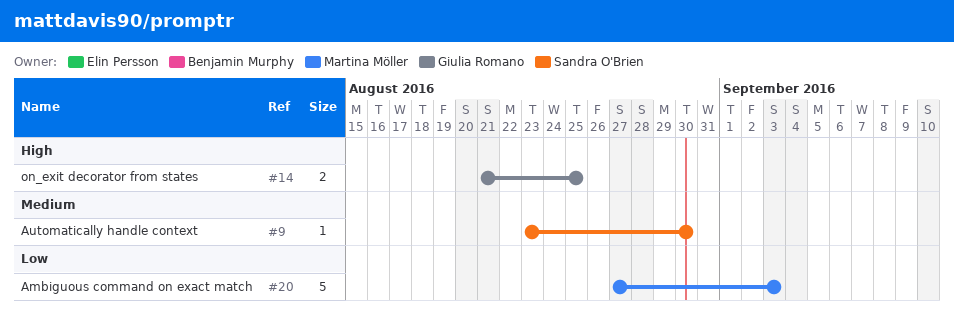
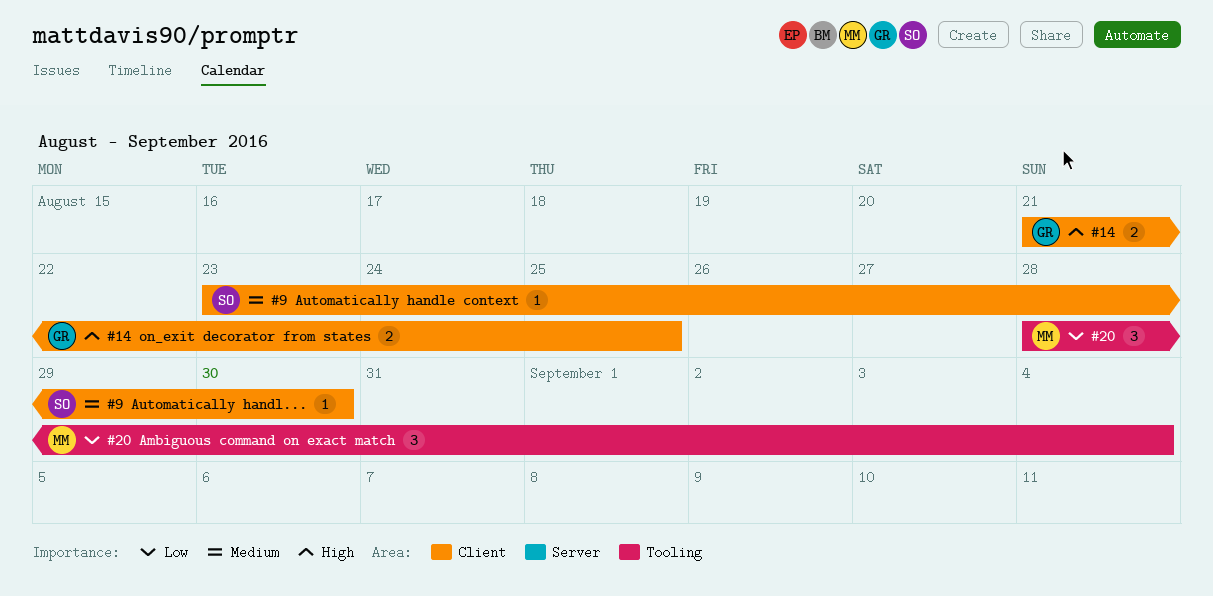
#20, estimate: 5 -> 3
#20, start: Aug 27 -> Aug 28
#20, due: Sep 3 -> Sep 4

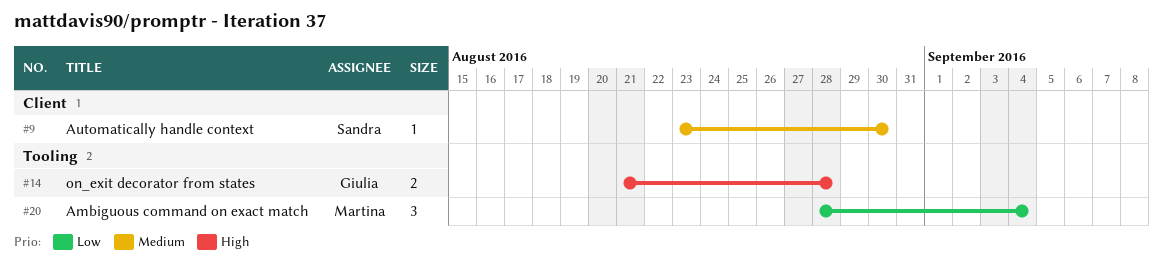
#14, label: Client -> Tooling
#14, due: Aug 25 -> Aug 28

